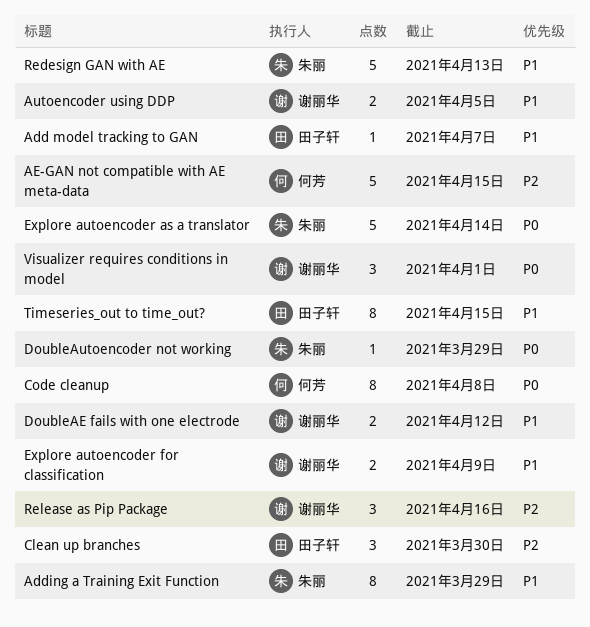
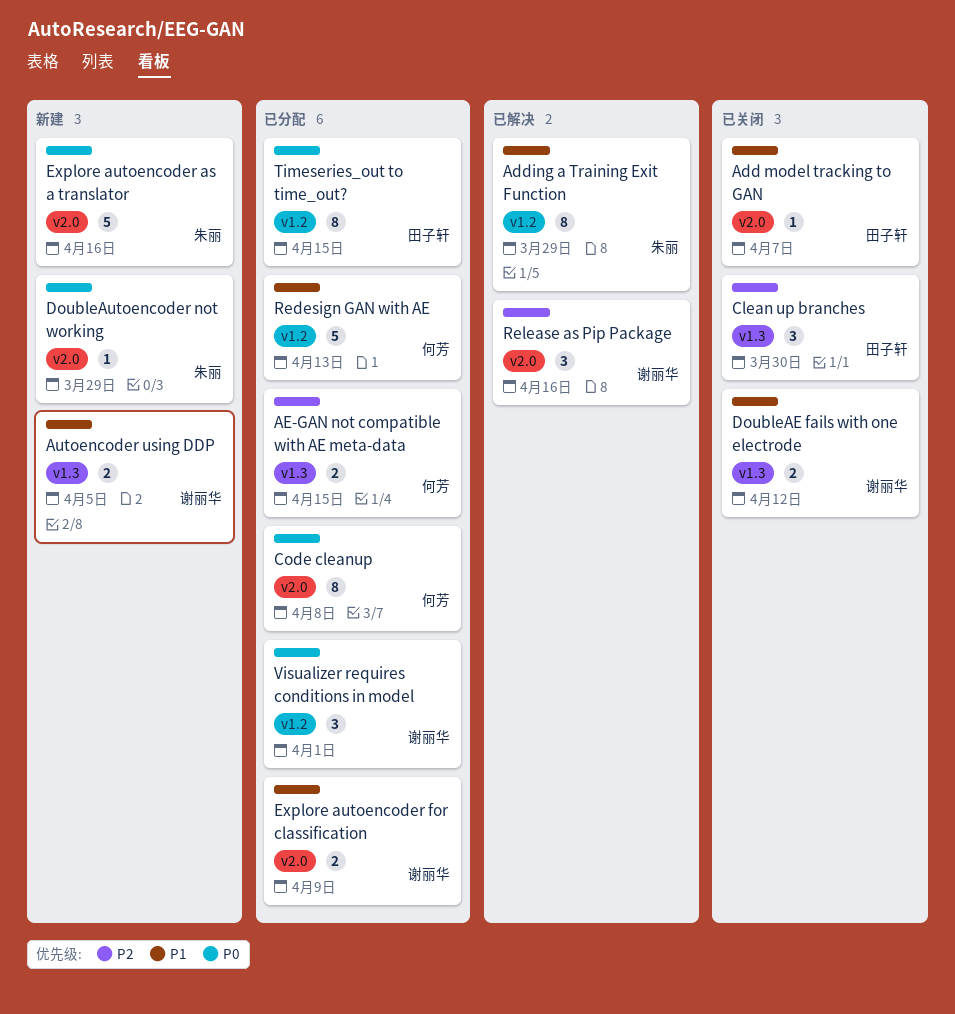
AE-GAN not compatible with AE meta-data, estimate: 5 -> 2
Explore autoencoder as a translator, due: Apr 14 -> Apr 16
Redesign GAN with AE, owner: 朱丽 -> 何芳
Timeseries_out to time_out?, priority: P1 -> P0

